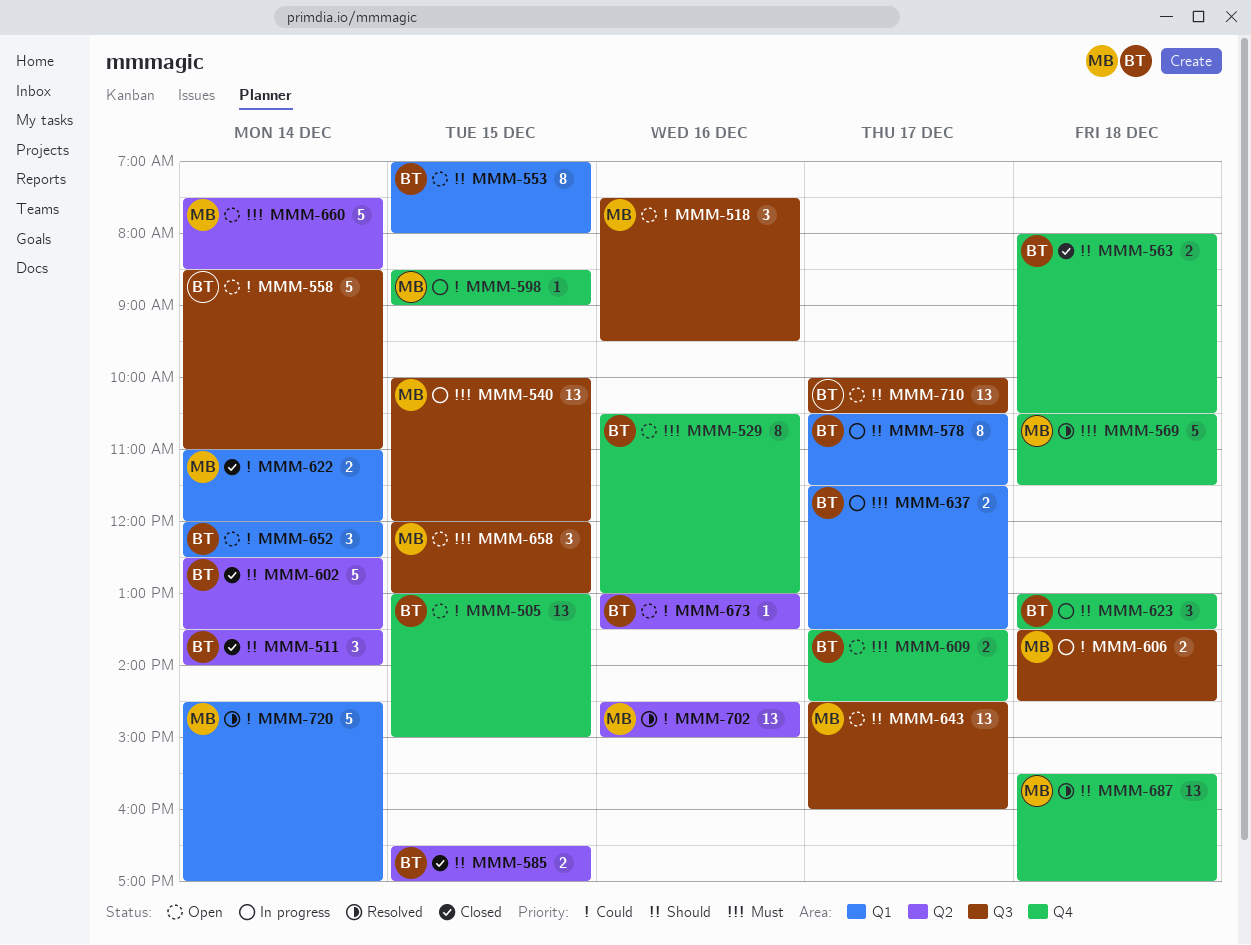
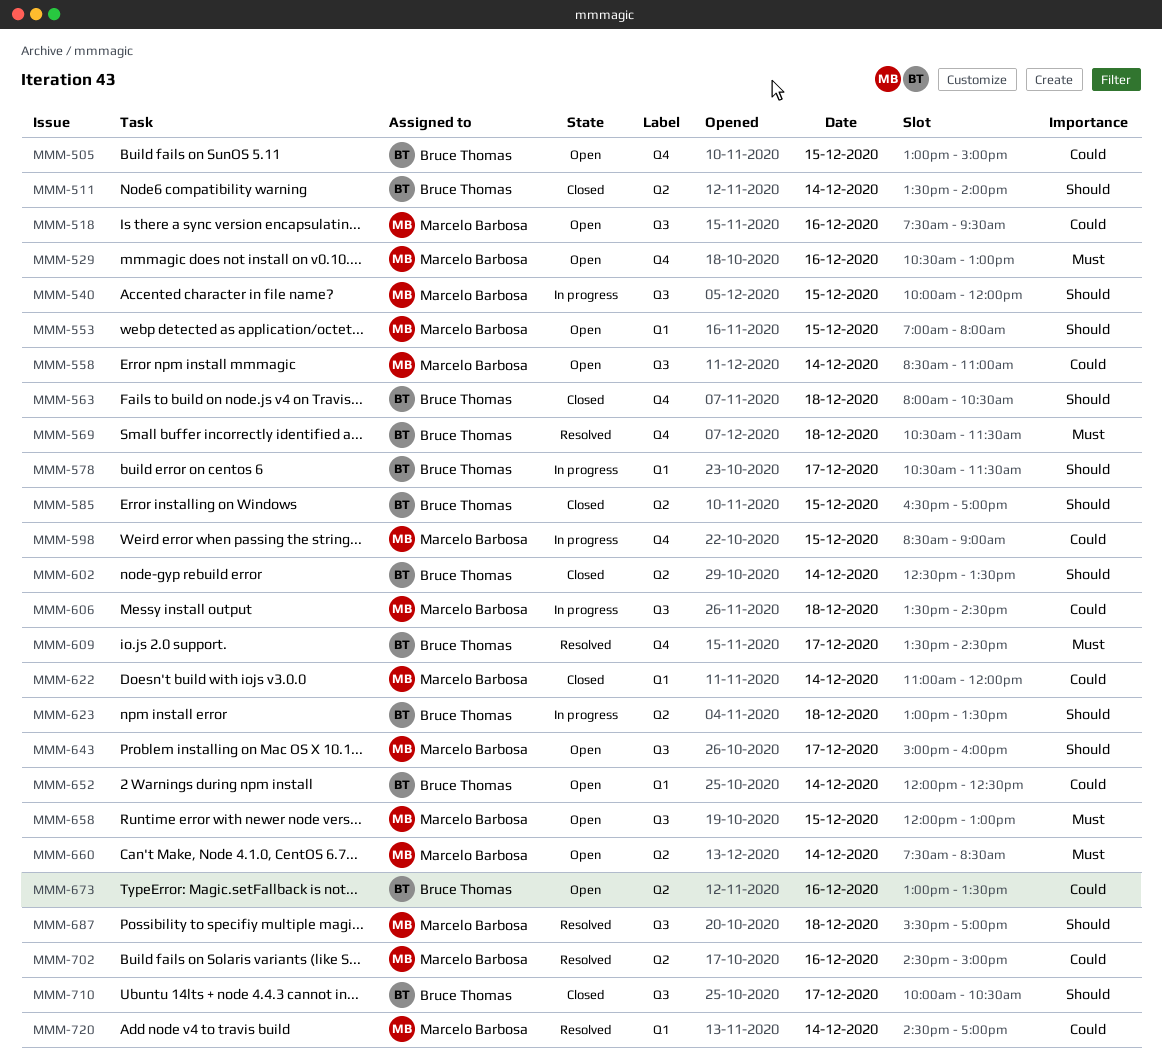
MMM-529, owner: Bruce Thomas -> Marcelo Barbosa
MMM-540, priority: Must -> Should
MMM-553, owner: Bruce Thomas -> Marcelo Barbosa
MMM-558, owner: Bruce Thomas -> Marcelo Barbosa
MMM-569, owner: Marcelo Barbosa -> Bruce Thomas
MMM-609, status: Open -> Resolved
MMM-623, label: Q4 -> Q2
MMM-637: present -> none
MMM-643, begins: 14:30 -> 15:00
MMM-687, label: Q4 -> Q3
MMM-710, status: Open -> Closed

